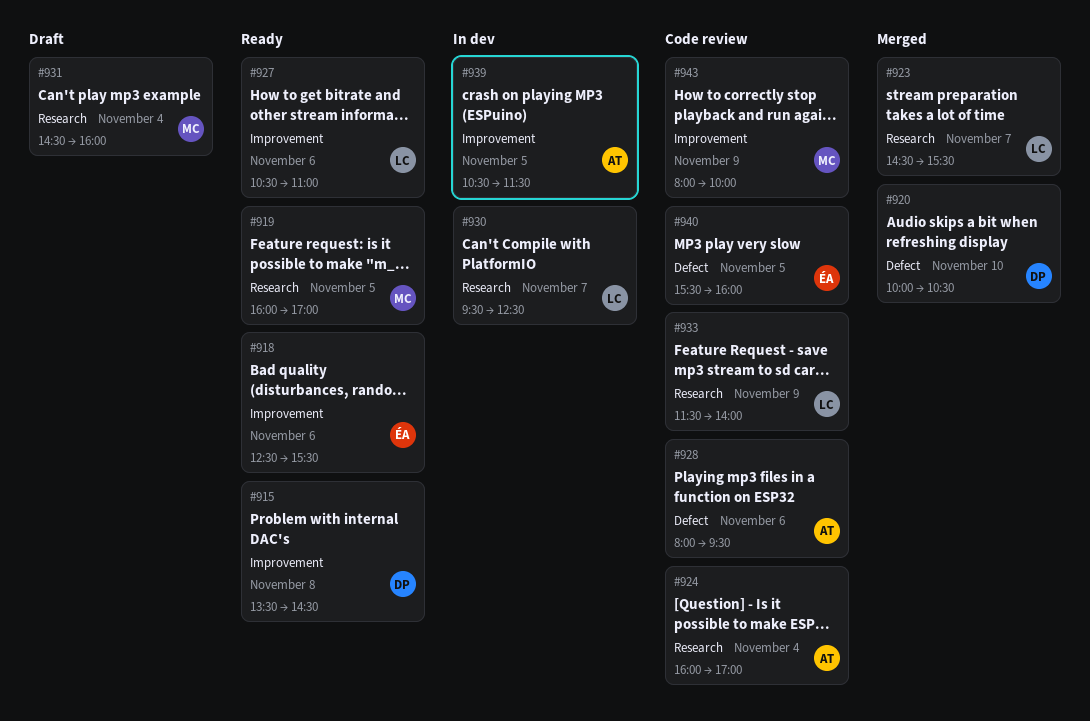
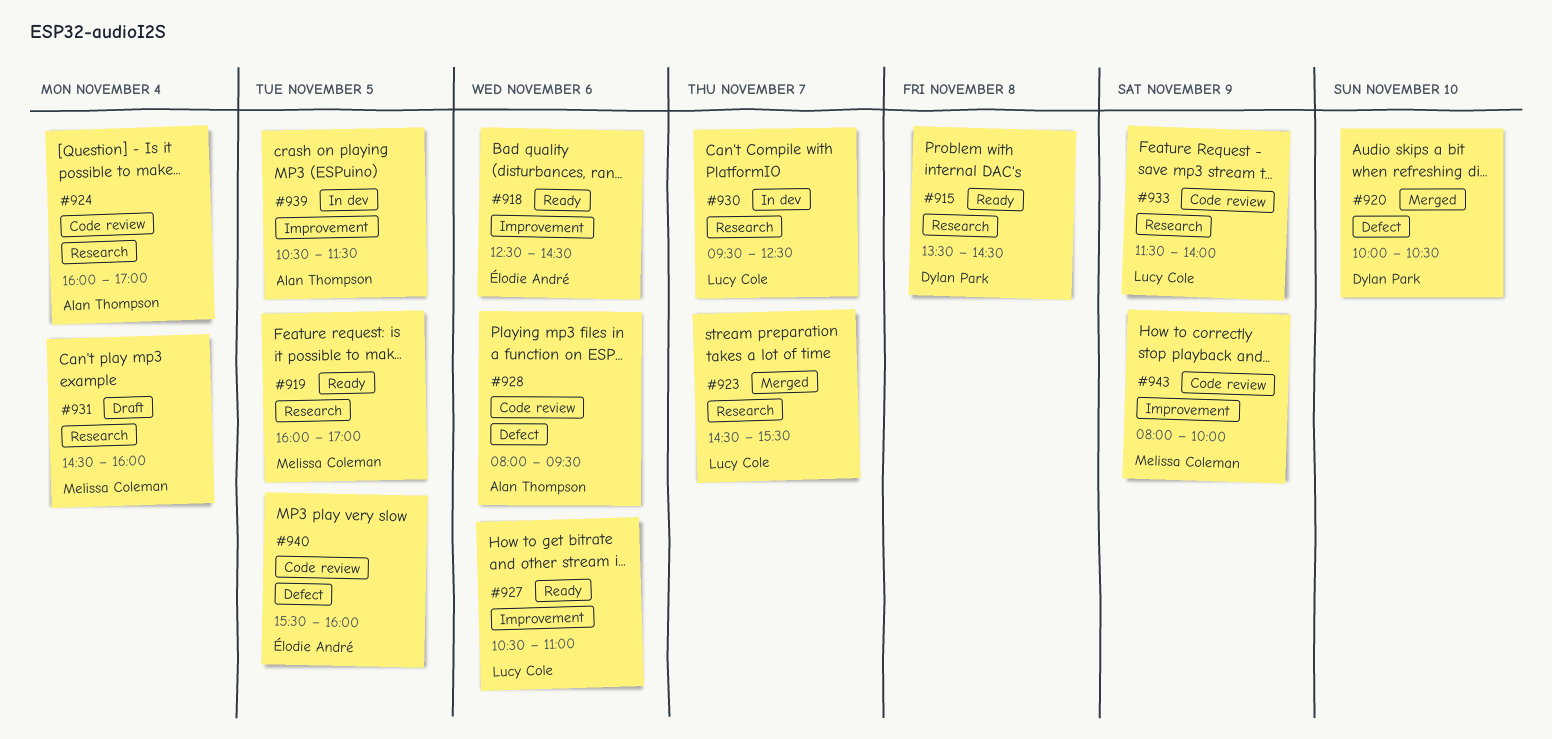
#915, label: Improvement -> Research
#918, ends: 15:30 -> 14:30

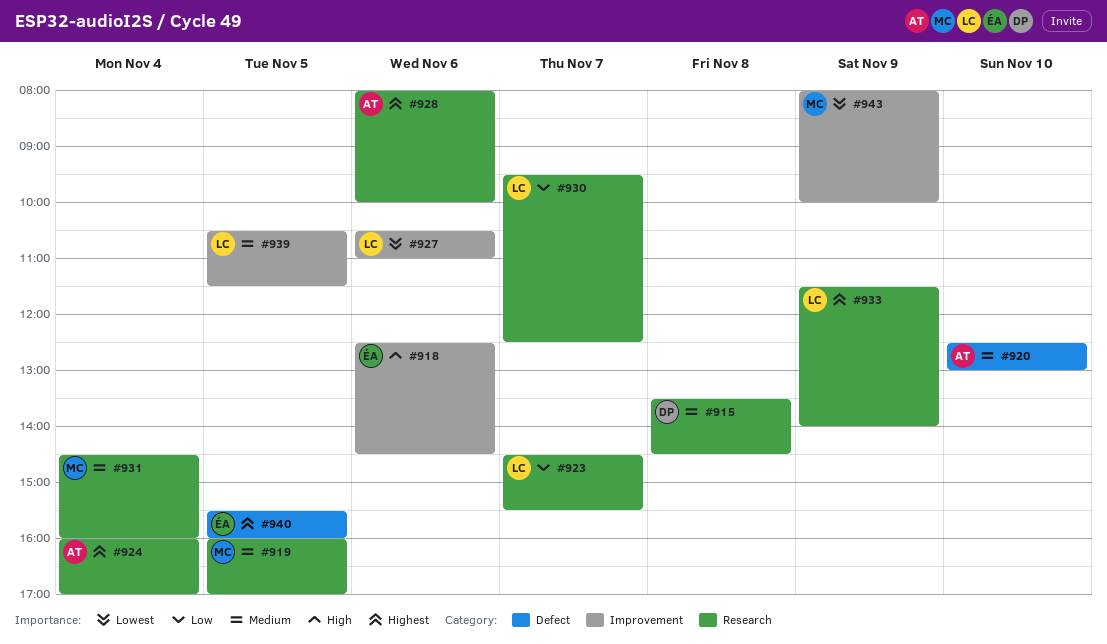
#920, owner: Dylan Park -> Alan Thompson
#920, begins: 10:00 -> 12:30
#920, ends: 10:30 -> 13:00
#928, label: Defect -> Research
#928, ends: 09:30 -> 10:00
#939, owner: Alan Thompson -> Lucy Cole

